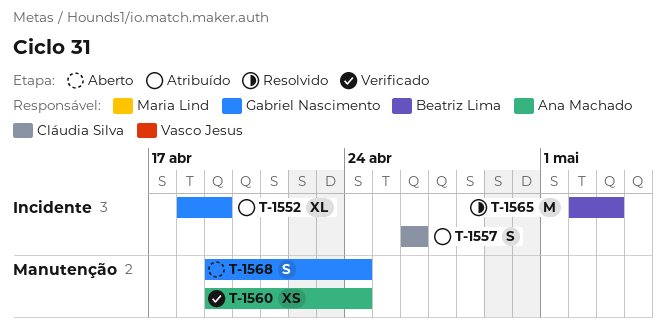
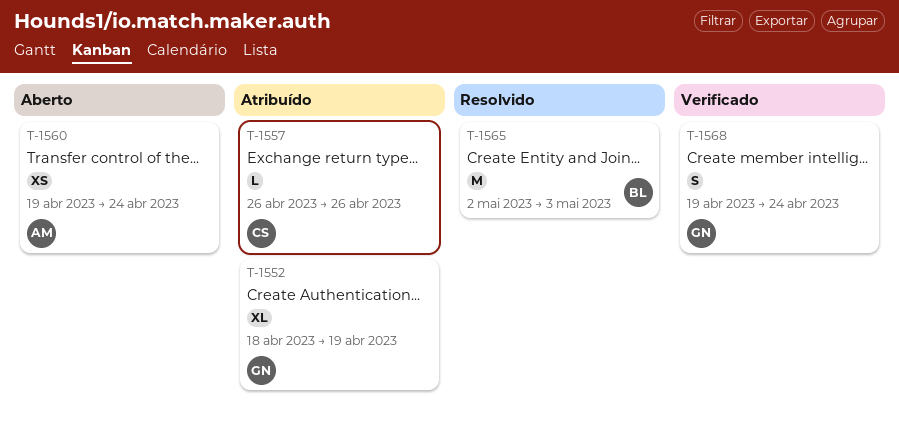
T-1557, estimate: S -> L
T-1560, status: Verificado -> Aberto
T-1568, status: Aberto -> Verificado

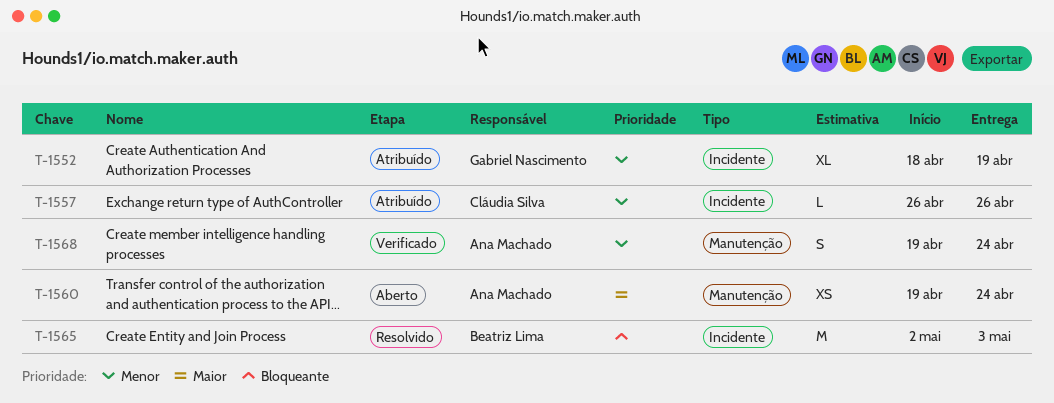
T-1568, owner: Gabriel Nascimento -> Ana Machado

